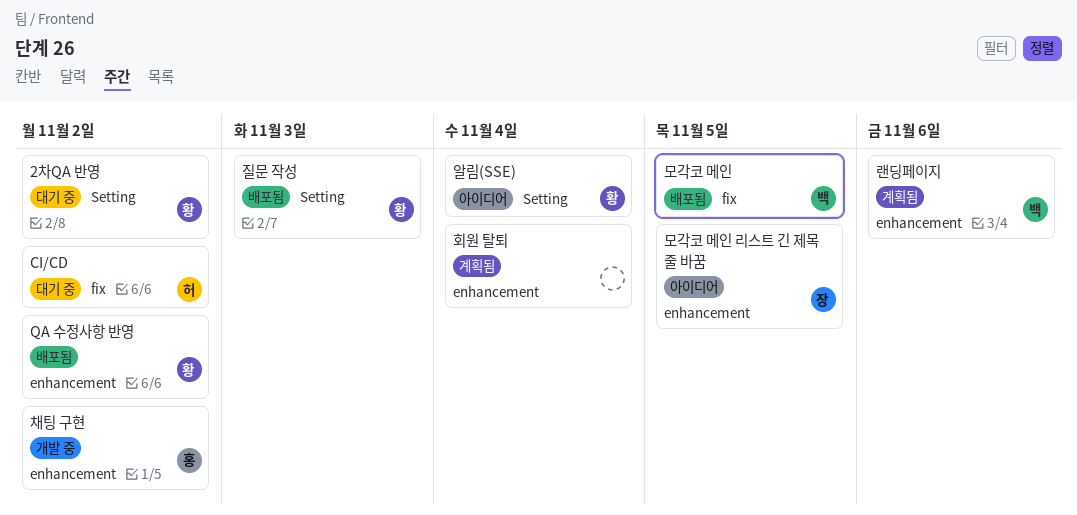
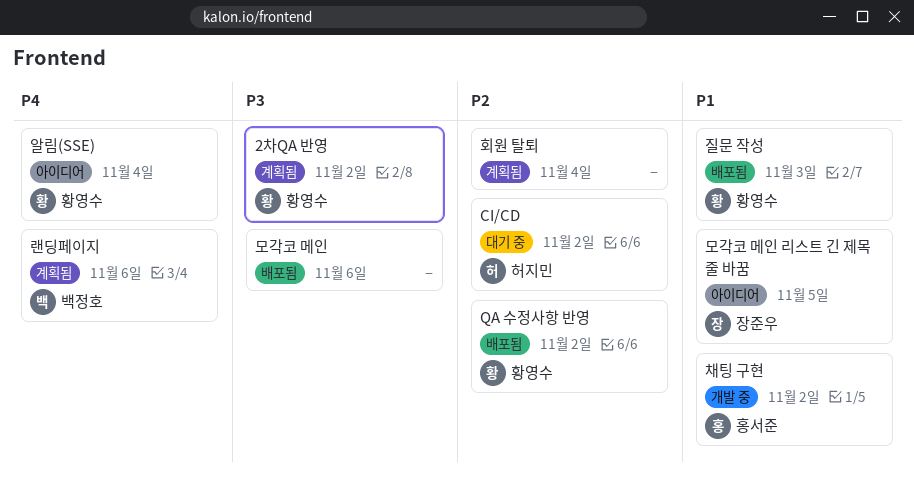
2차QA 반영, status: 대기 중 -> 계획됨
모각코 메인, owner: 백정호 -> none
모각코 메인, due: Nov 5 -> Nov 6

